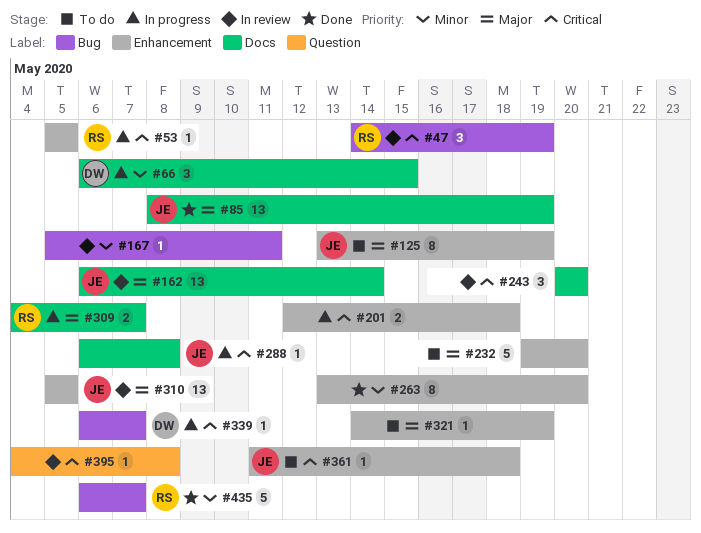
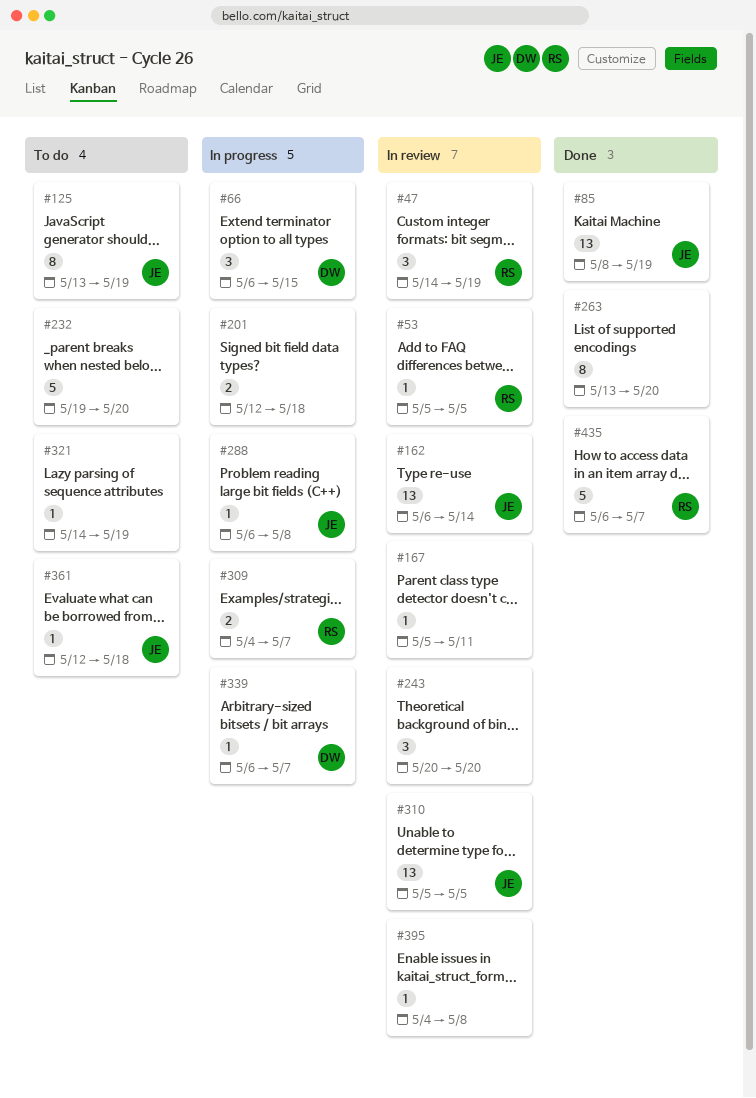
#53, status: In progress -> In review
#361, start: May 11 -> May 12

